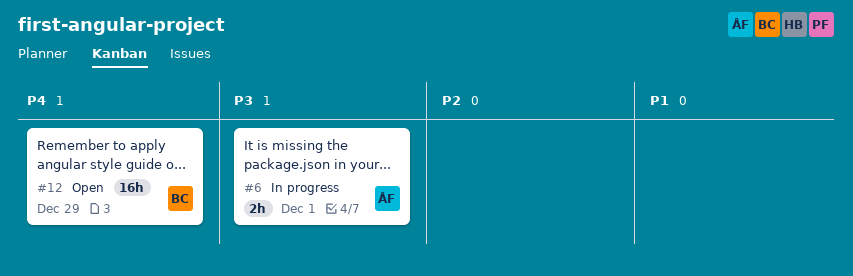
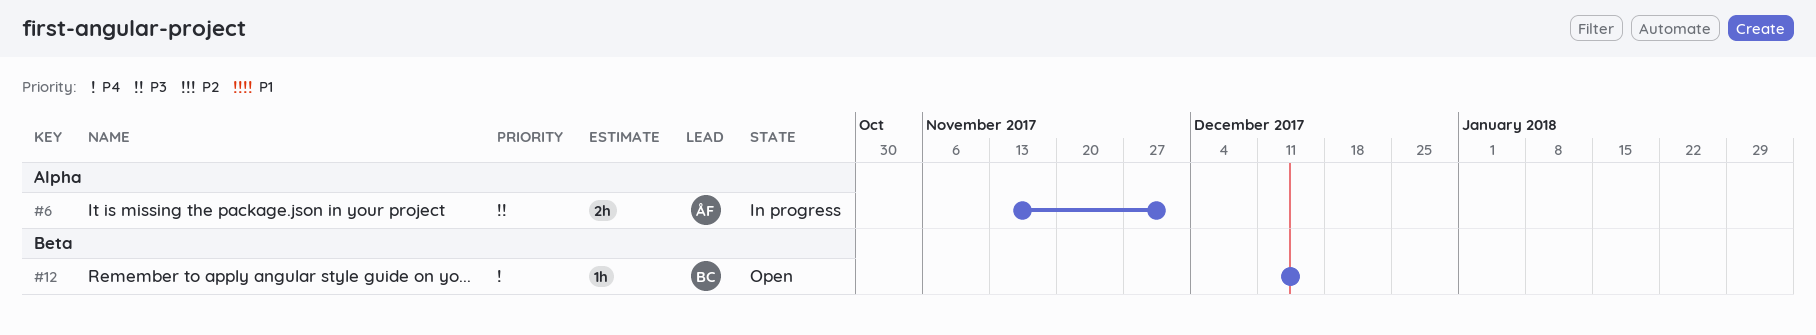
#12, estimate: 16h -> 1h
#12, due: Dec 29 -> Dec 15

